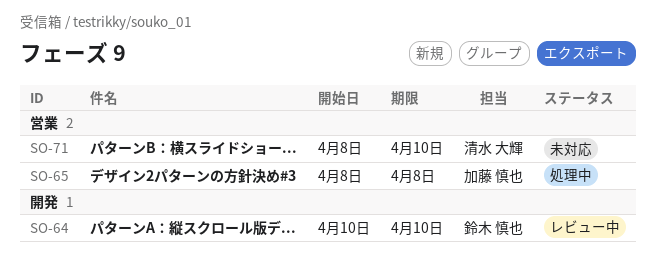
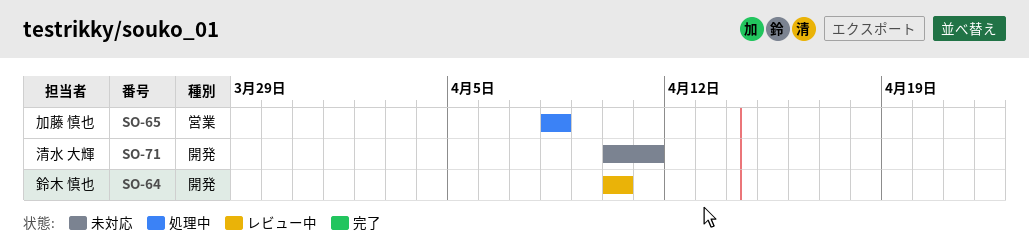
SO-71, label: 営業 -> 開発
SO-71, start: Apr 8 -> Apr 10
SO-71, due: Apr 10 -> Apr 11

